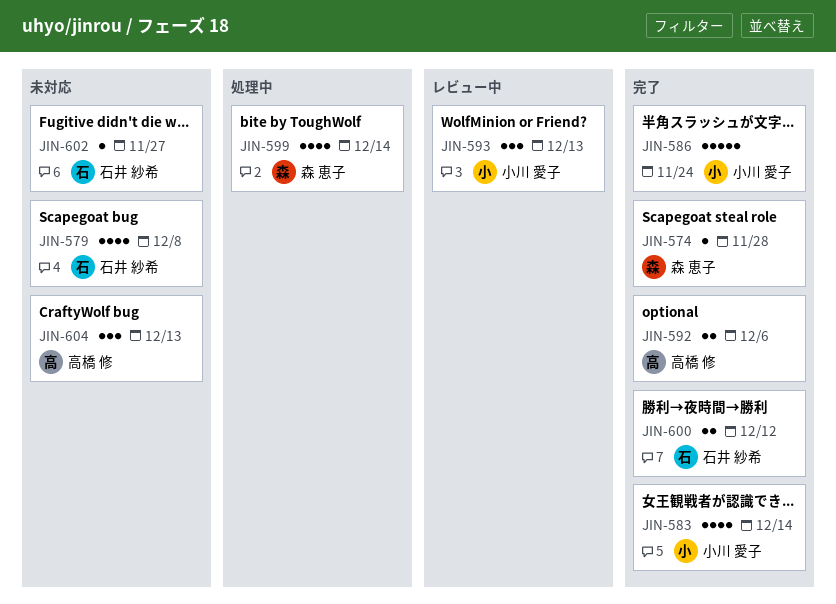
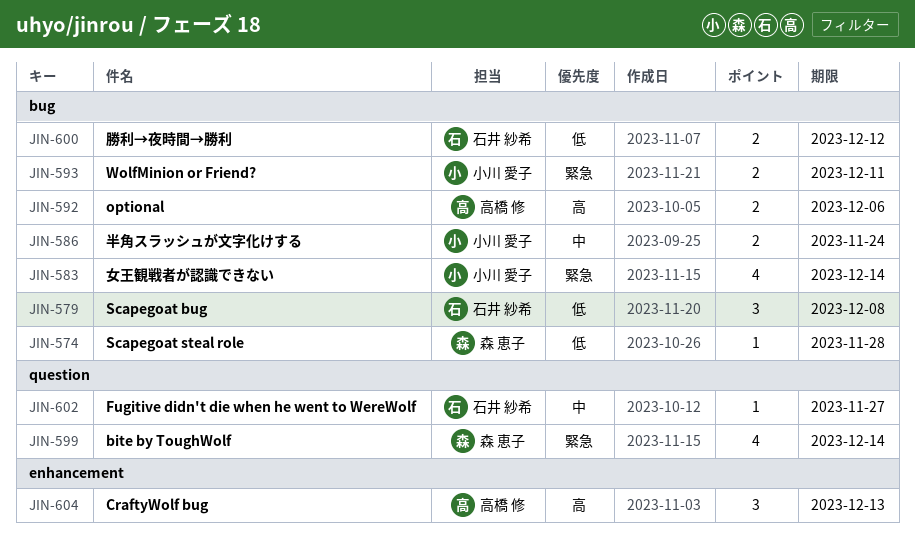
JIN-579, estimate: 4 -> 3
JIN-586, estimate: 5 -> 2
JIN-593, estimate: 3 -> 2
JIN-593, due: Dec 13 -> Dec 11

